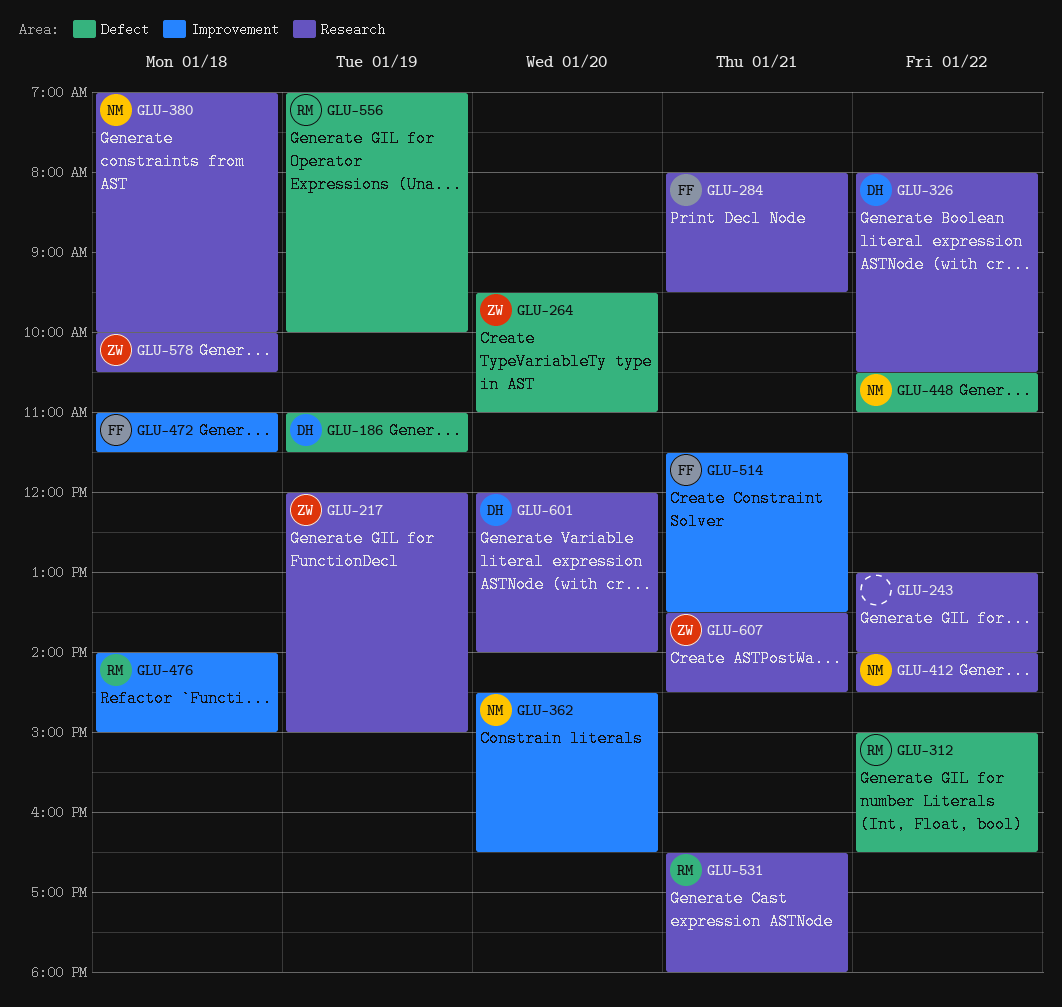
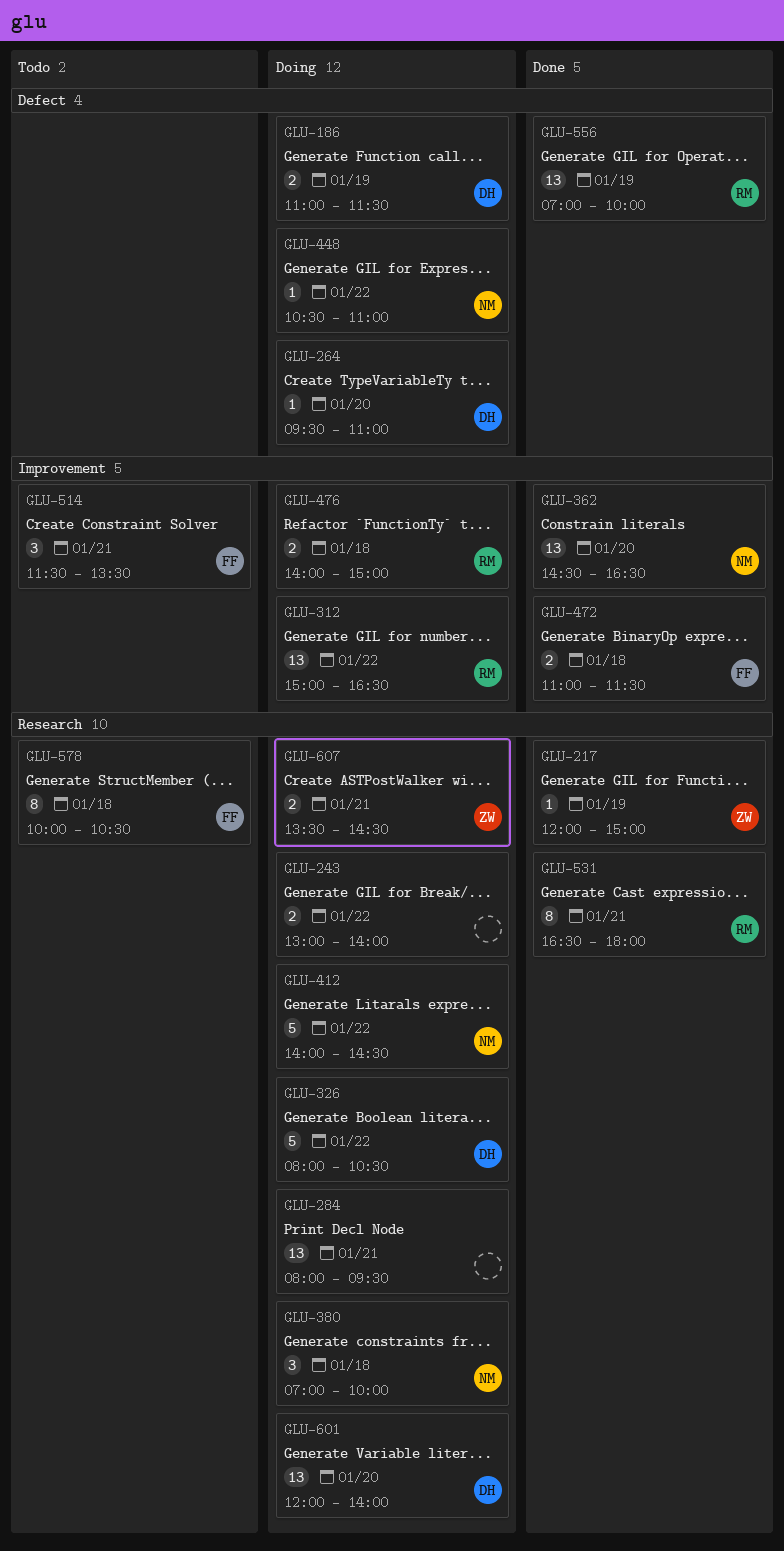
GLU-264, owner: ZW -> DH
GLU-284, owner: FF -> none
GLU-312, label: Defect -> Improvement
GLU-578, owner: ZW -> FF

